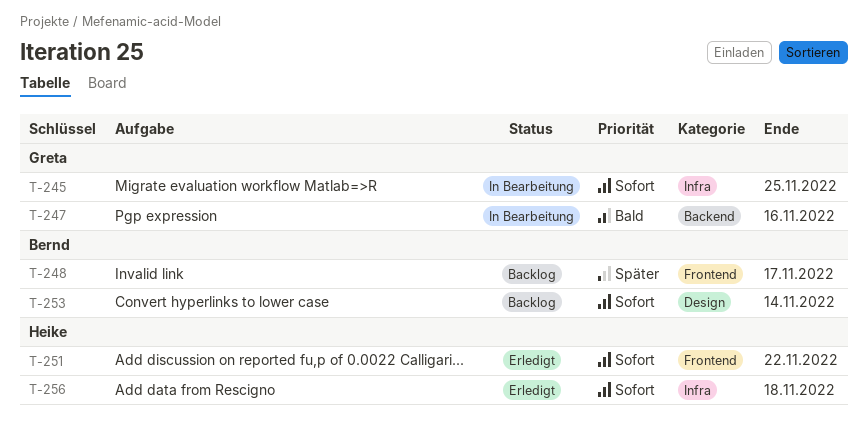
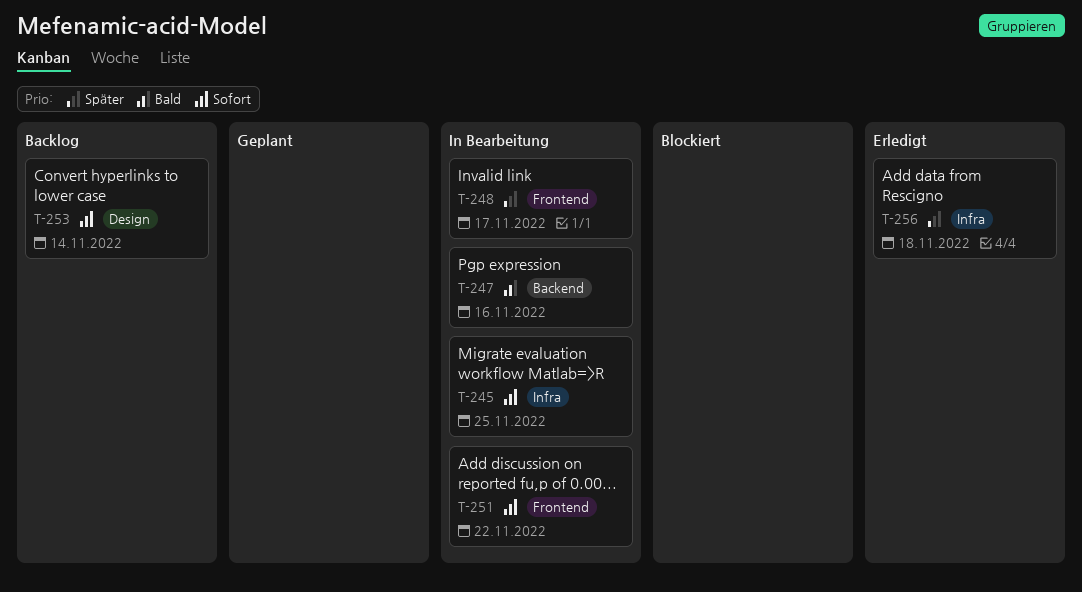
T-248, status: Backlog -> In Bearbeitung
T-251, status: Erledigt -> In Bearbeitung
T-256, priority: Sofort -> Später

